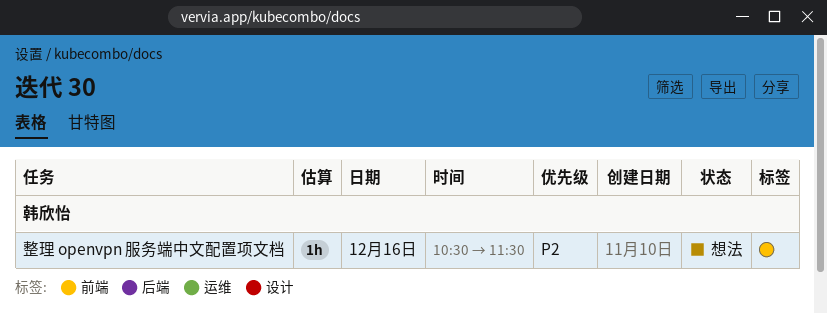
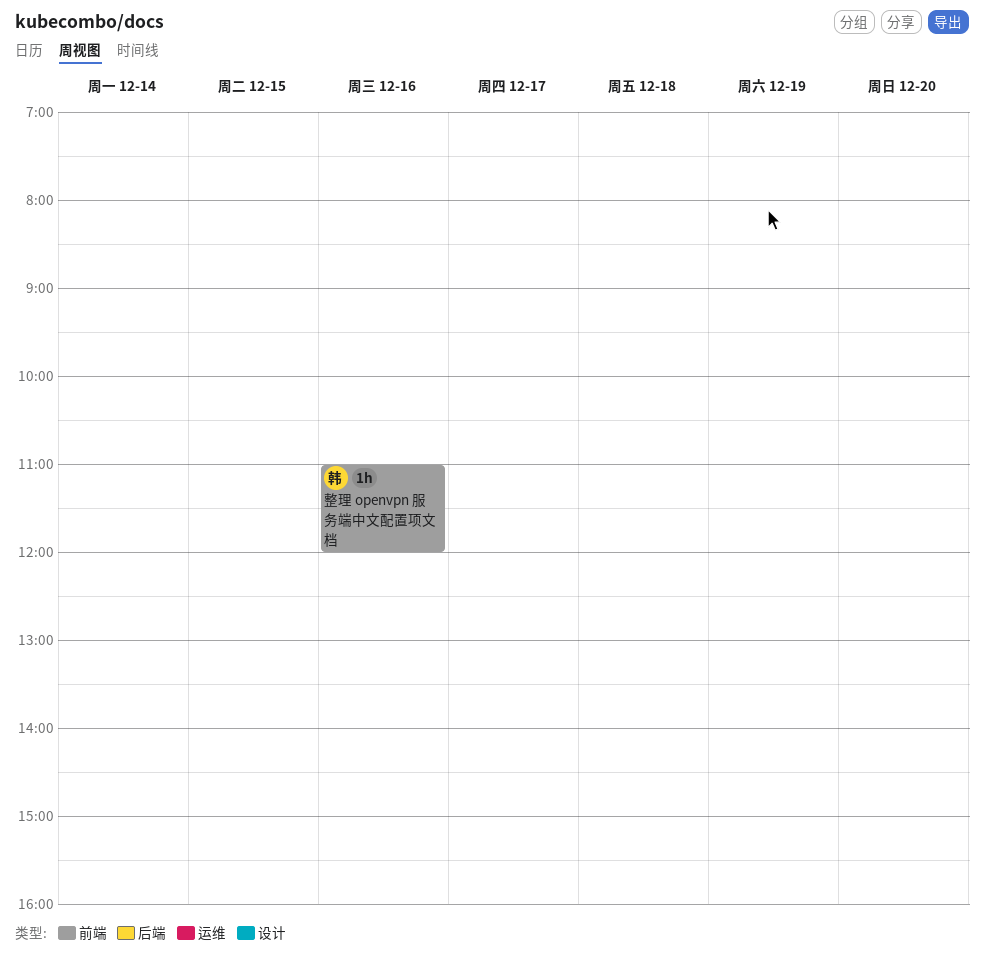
整理 openvpn 服务端中文配置项文档, begins: 10:30 -> 11:00
整理 openvpn 服务端中文配置项文档, ends: 11:30 -> 12:00

